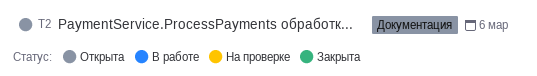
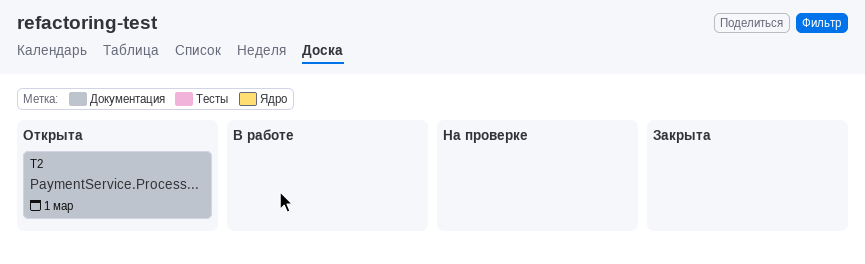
T2, due: Mar 6 -> Mar 1

